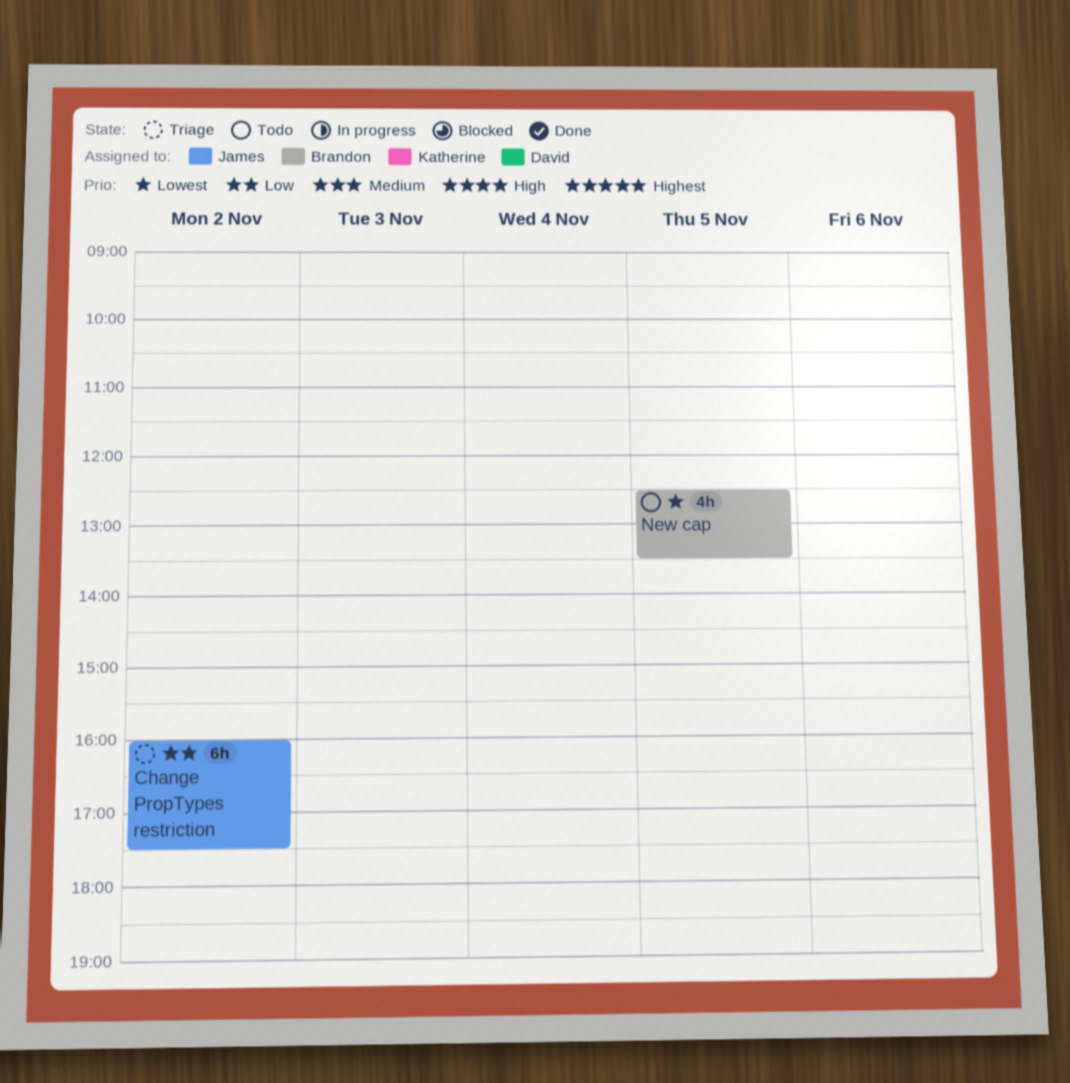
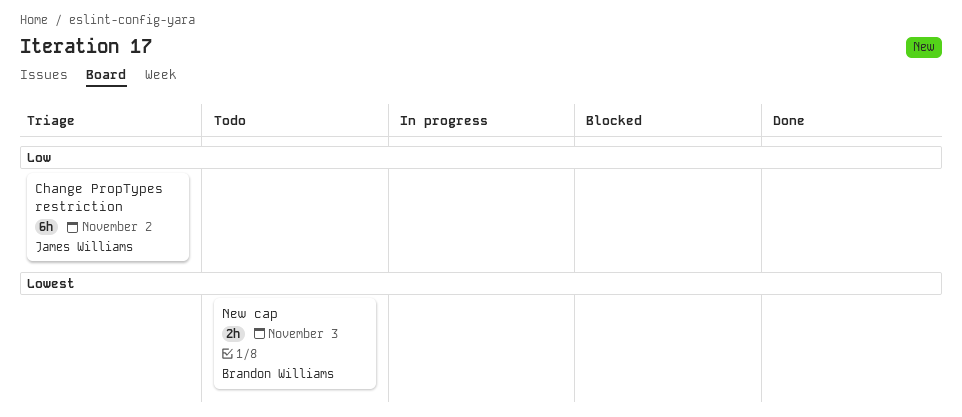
New cap, estimate: 4h -> 2h
New cap, day: Nov 5 -> Nov 3

